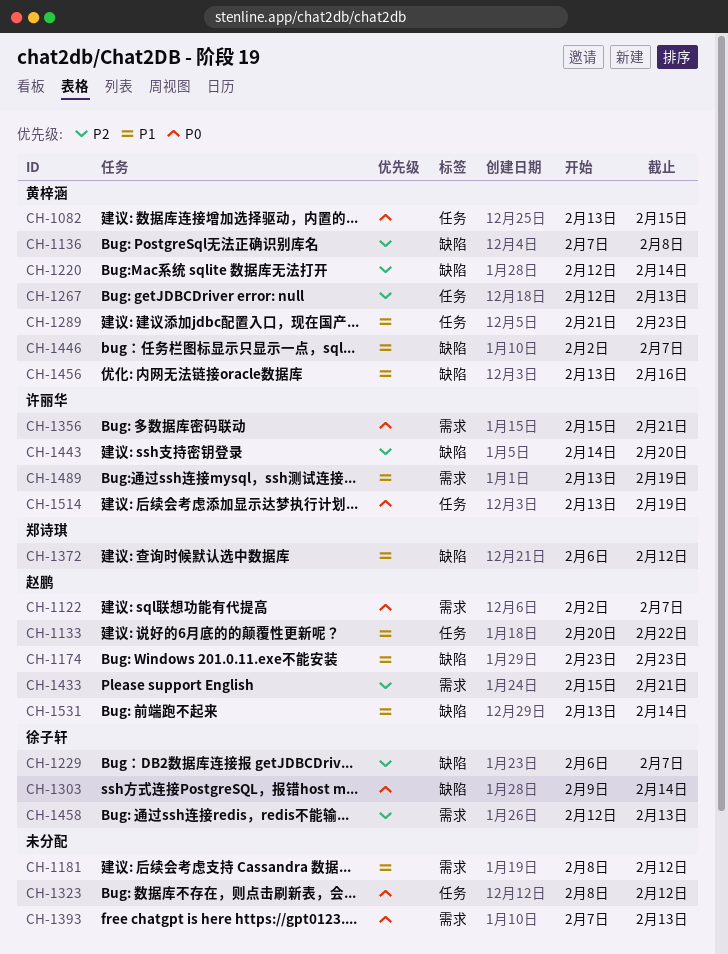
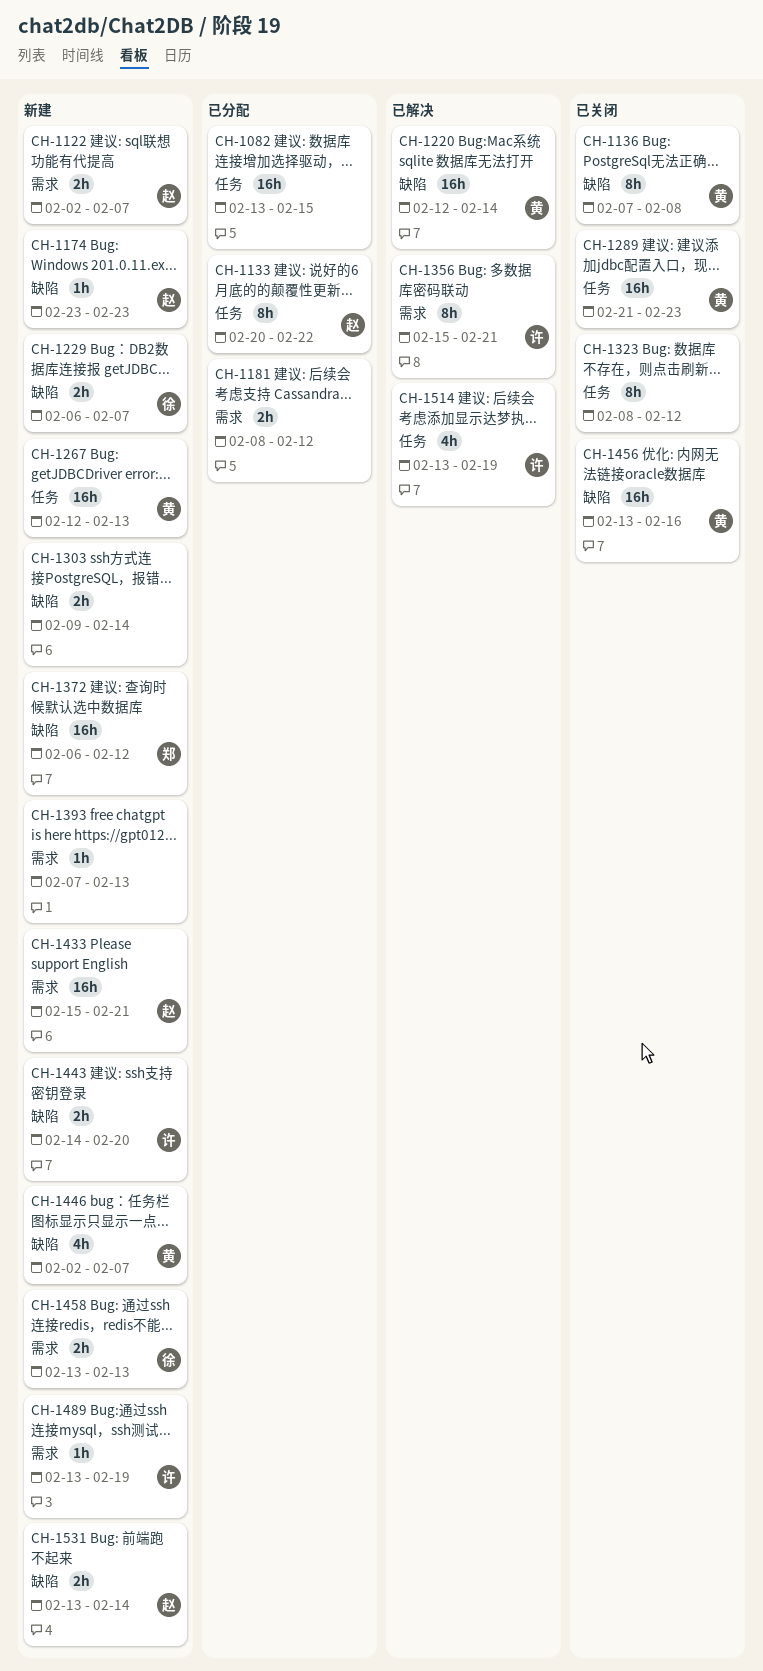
CH-1082, owner: 黄梓涵 -> none
CH-1303, owner: 徐子轩 -> none
CH-1458, start: Feb 12 -> Feb 13

